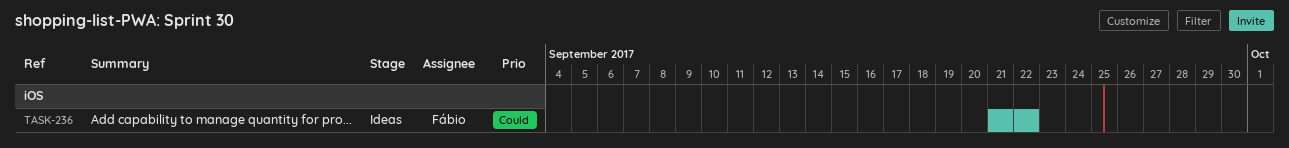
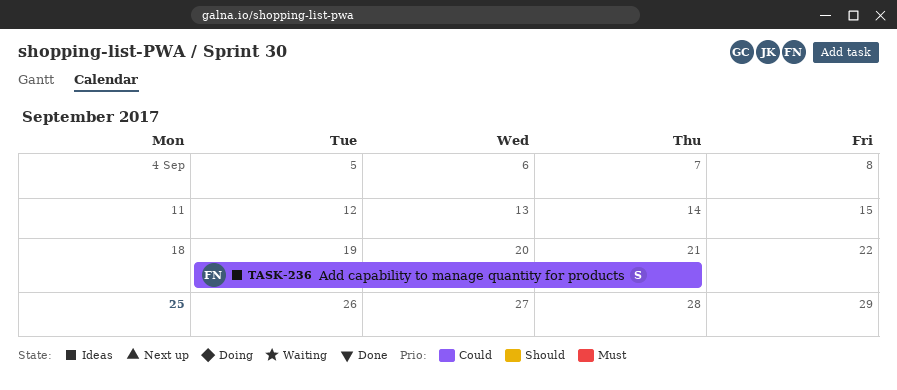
TASK-236, start: Sep 21 -> Sep 19
TASK-236, due: Sep 22 -> Sep 21

